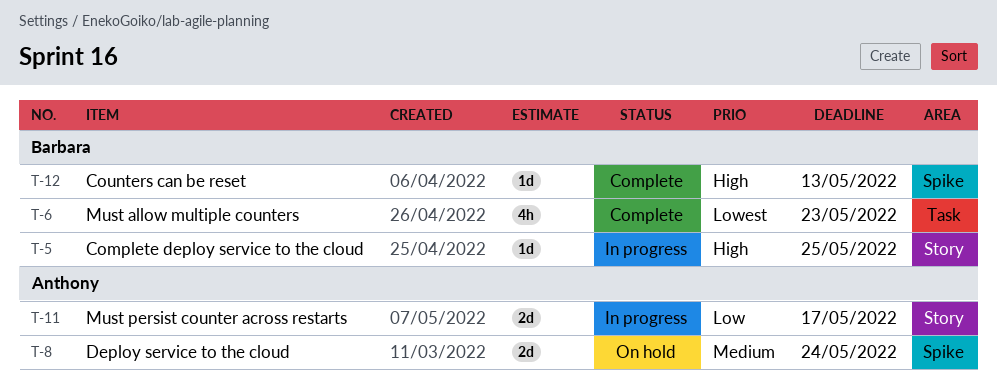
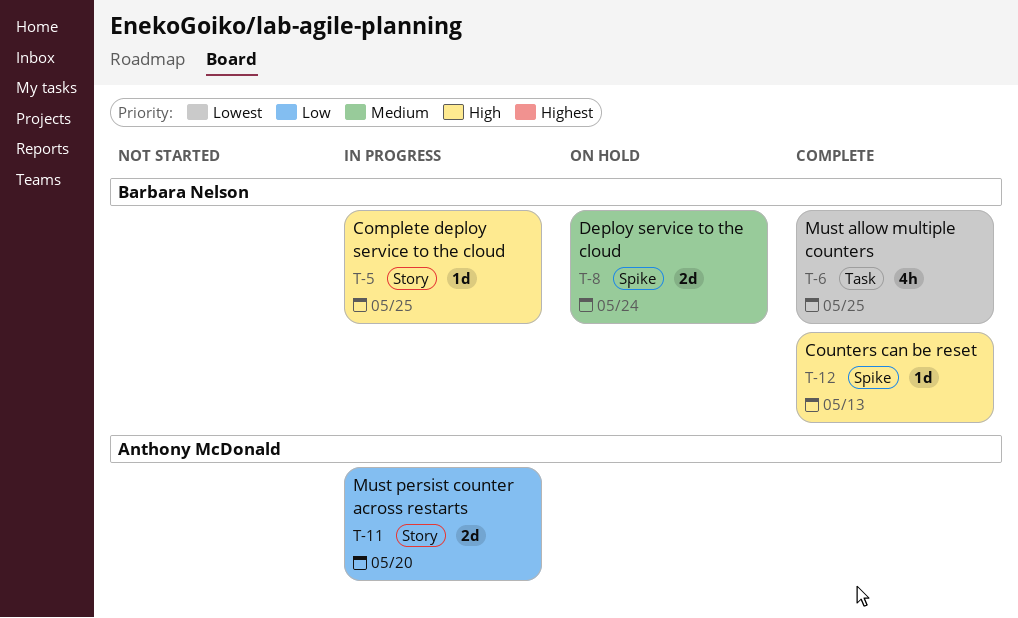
T-6, due: May 23 -> May 25
T-8, owner: Anthony McDonald -> Barbara Nelson
T-11, due: May 17 -> May 20

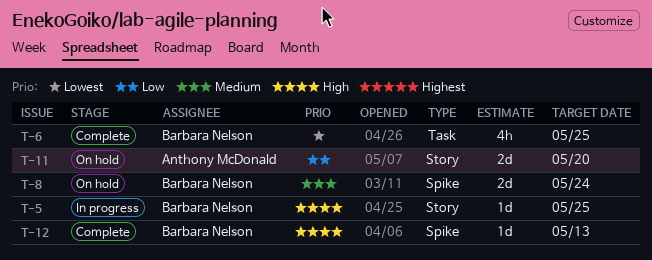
T-11, status: In progress -> On hold

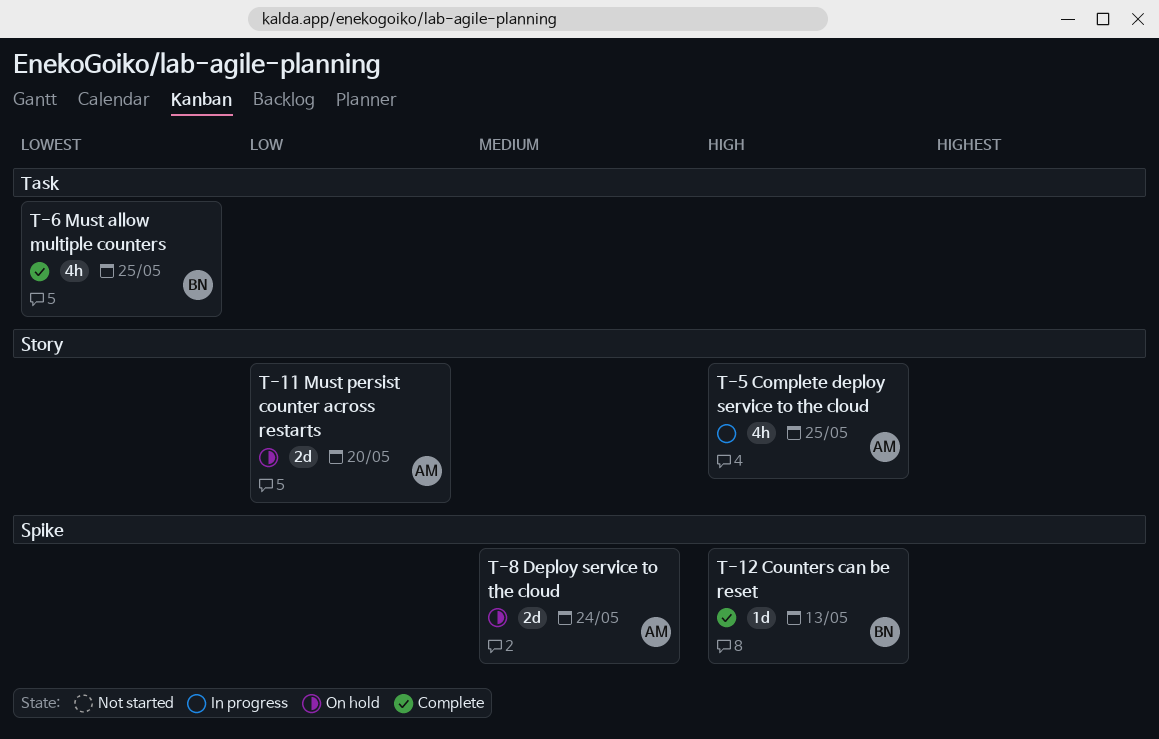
T-5, owner: Barbara Nelson -> Anthony McDonald
T-5, estimate: 1d -> 4h
T-8, owner: Barbara Nelson -> Anthony McDonald

